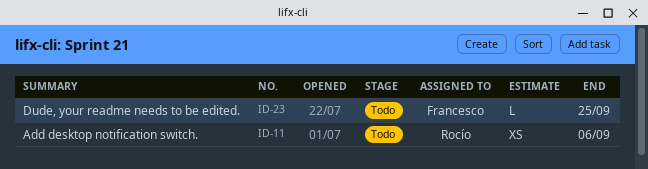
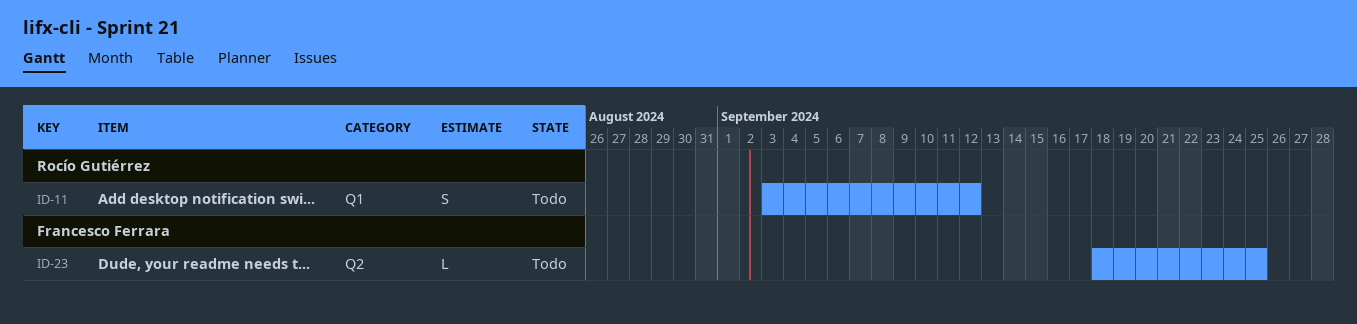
ID-11, estimate: XS -> S
ID-11, due: Sep 6 -> Sep 12

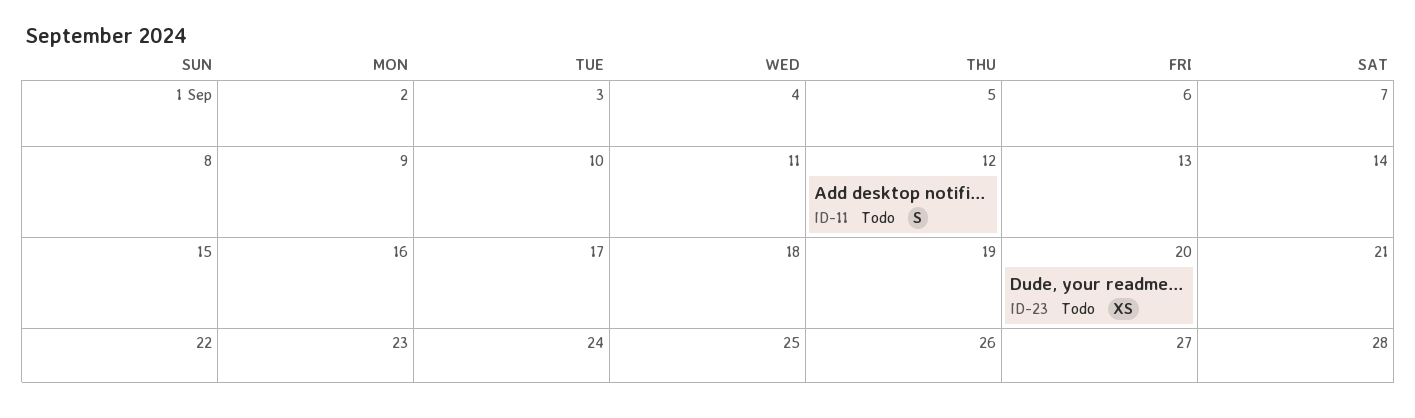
ID-23, estimate: L -> XS
ID-23, due: Sep 25 -> Sep 20

